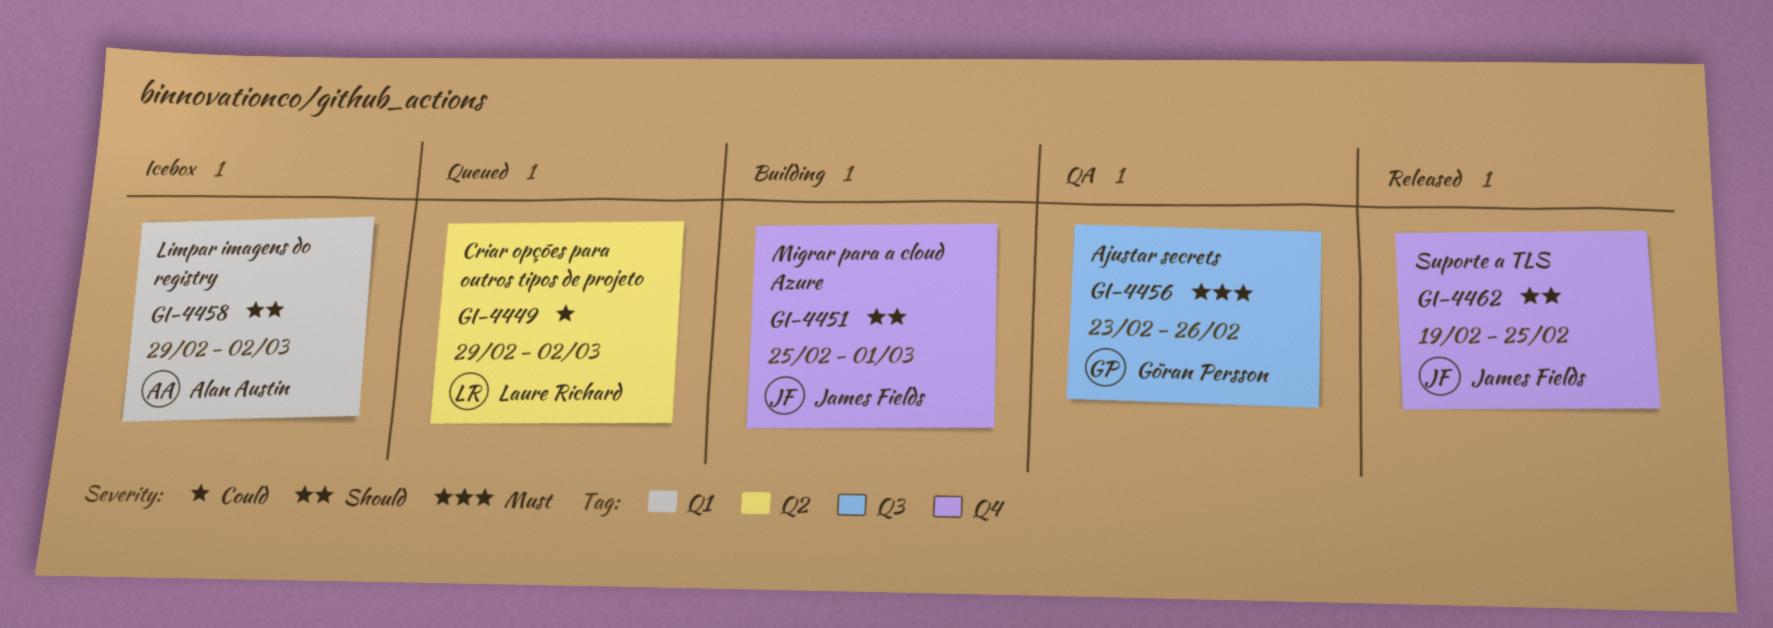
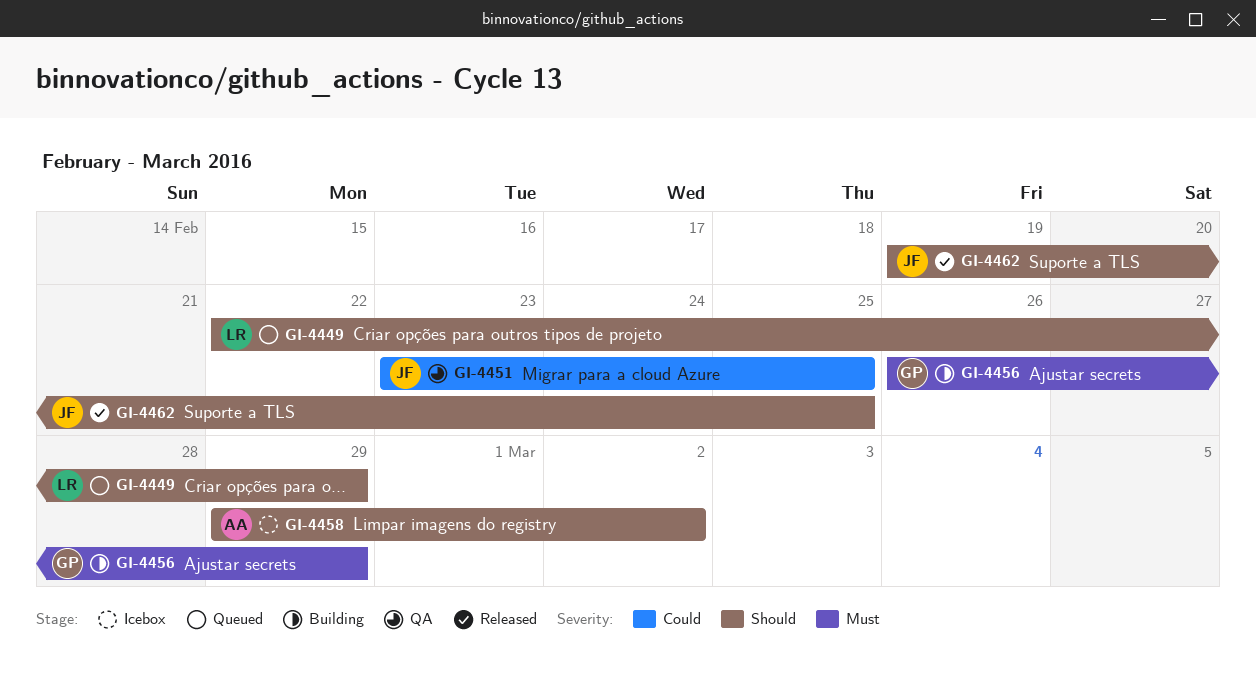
GI-4449, priority: Could -> Should
GI-4449, start: Feb 29 -> Feb 22
GI-4449, due: Mar 2 -> Feb 29
GI-4451, status: Building -> QA
GI-4451, priority: Should -> Could
GI-4451, start: Feb 25 -> Feb 23
GI-4451, due: Mar 1 -> Feb 25
GI-4456, status: QA -> Building
GI-4456, start: Feb 23 -> Feb 26
GI-4456, due: Feb 26 -> Feb 29

